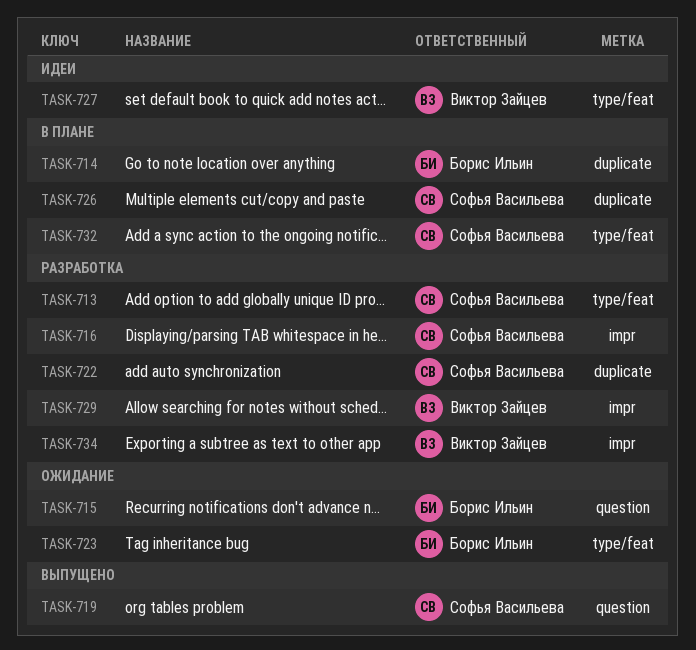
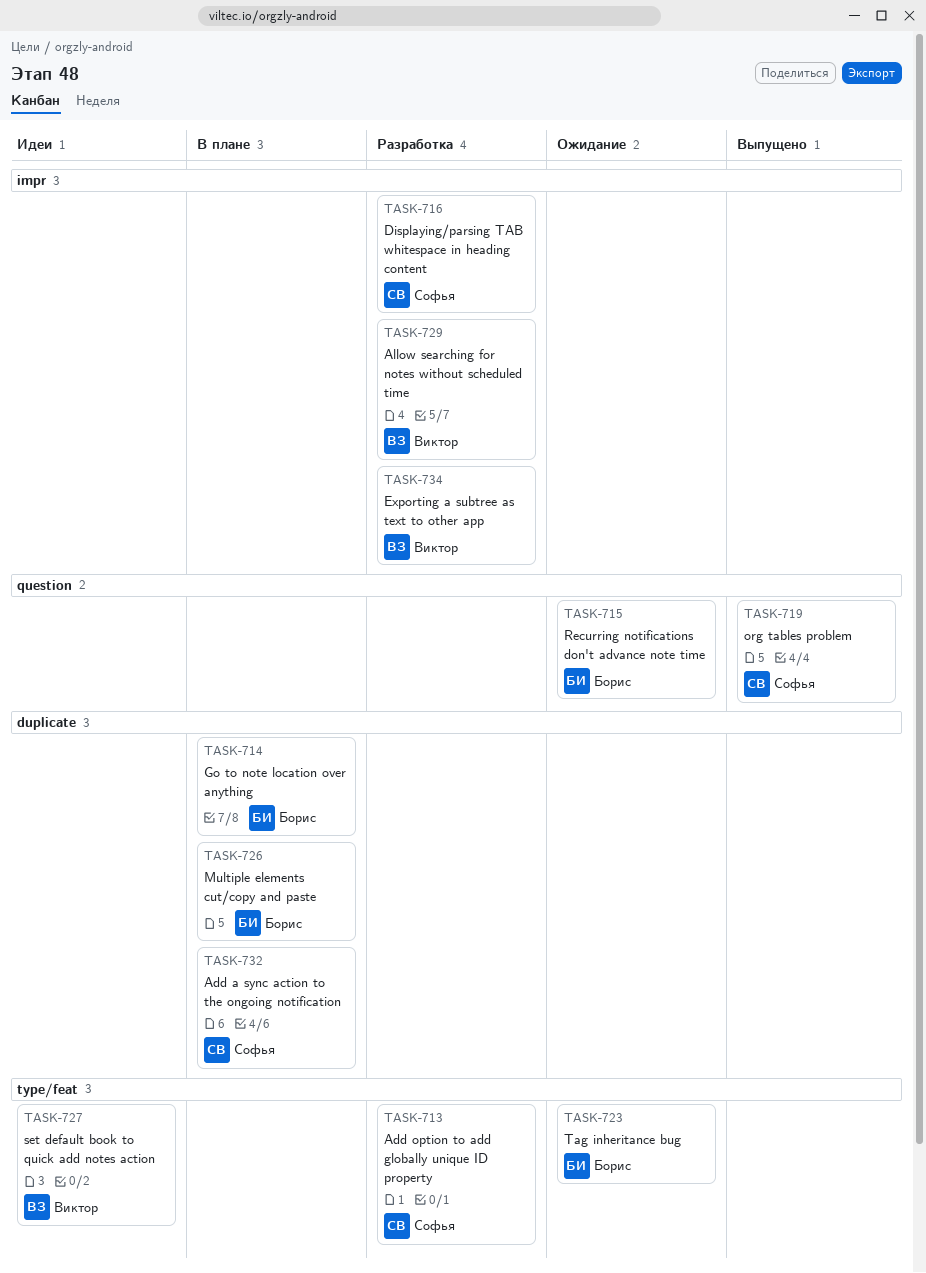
TASK-722: present -> none
TASK-726, owner: Софья Васильева -> Борис Ильин
TASK-732, label: type/feat -> duplicate

